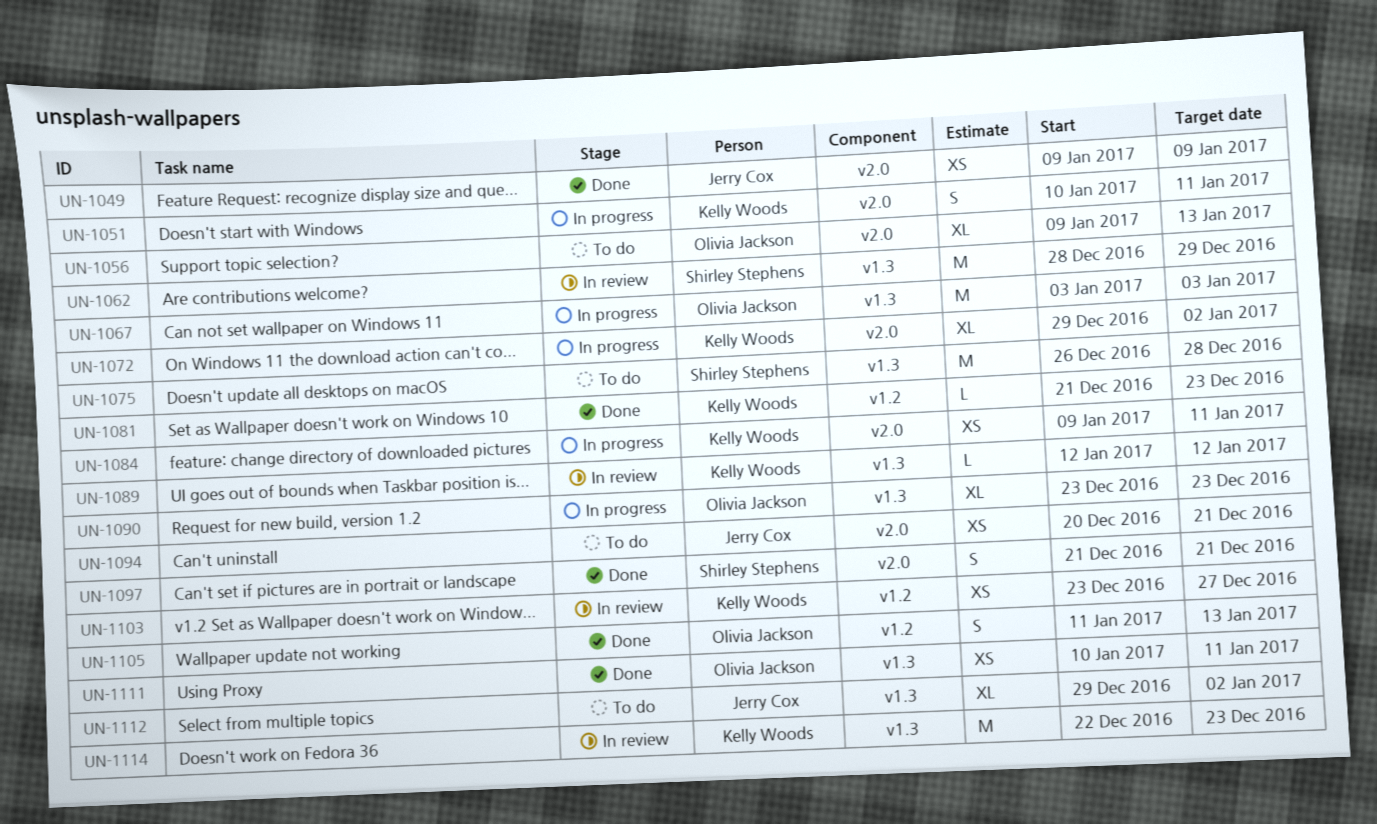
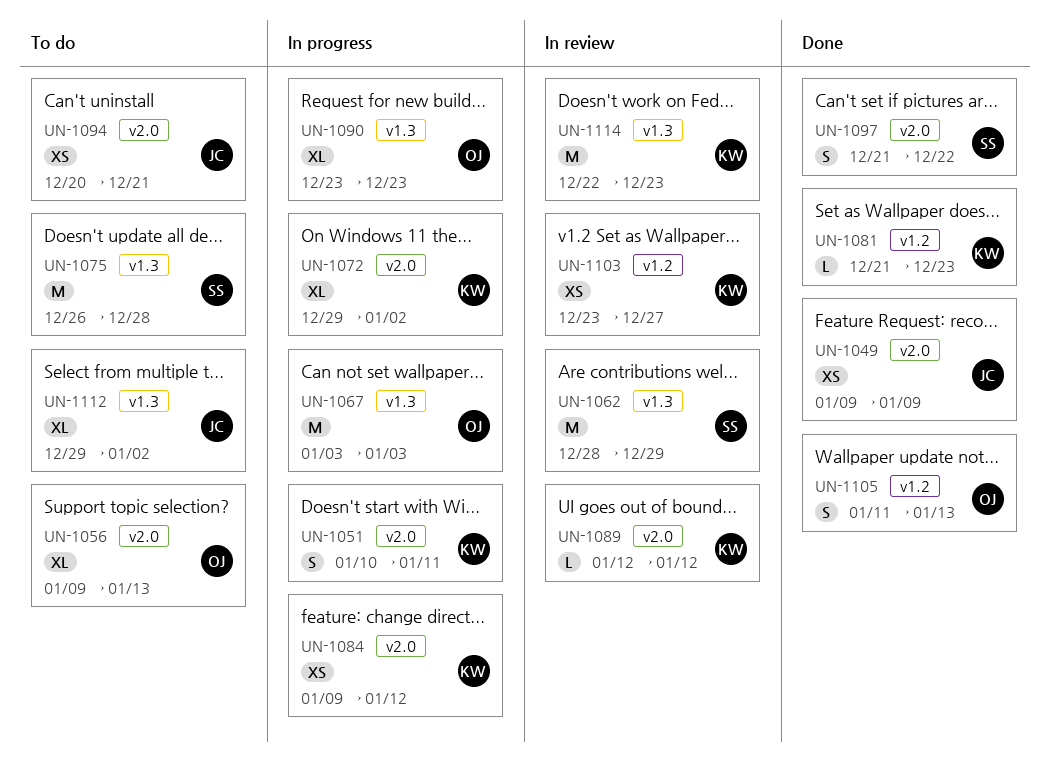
UN-1084, due: Jan 11 -> Jan 12
UN-1089, label: v1.3 -> v2.0
UN-1097, due: Dec 21 -> Dec 22
UN-1111: present -> none

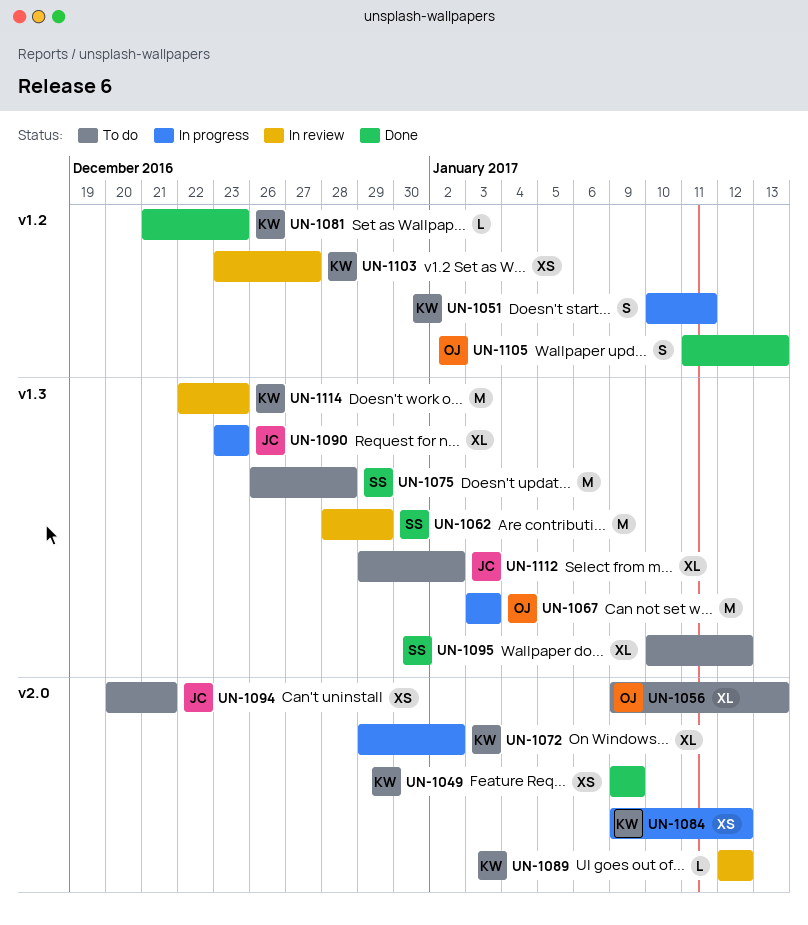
UN-1049, owner: JC -> KW
UN-1051, label: v2.0 -> v1.2
UN-1090, owner: OJ -> JC
UN-1095: none -> present
UN-1097: present -> none

